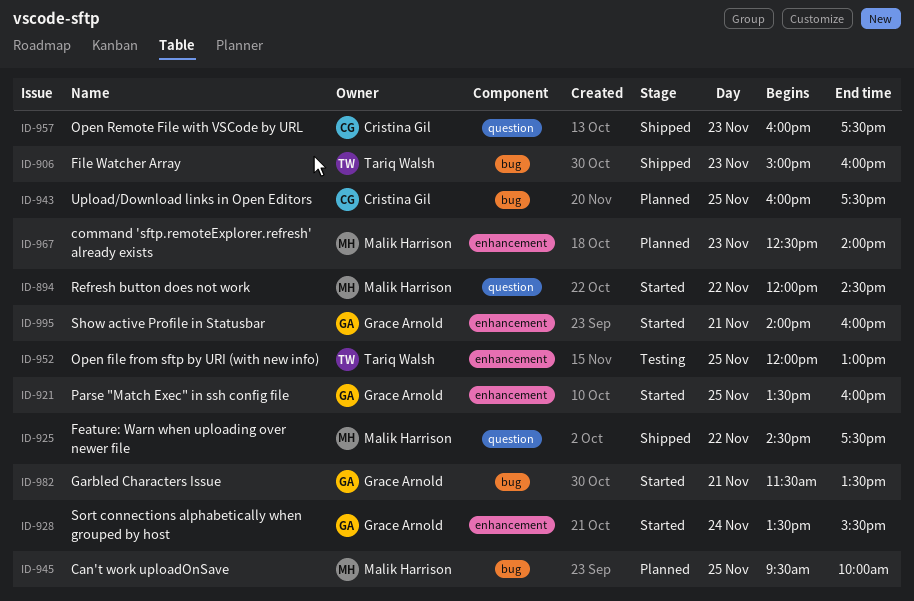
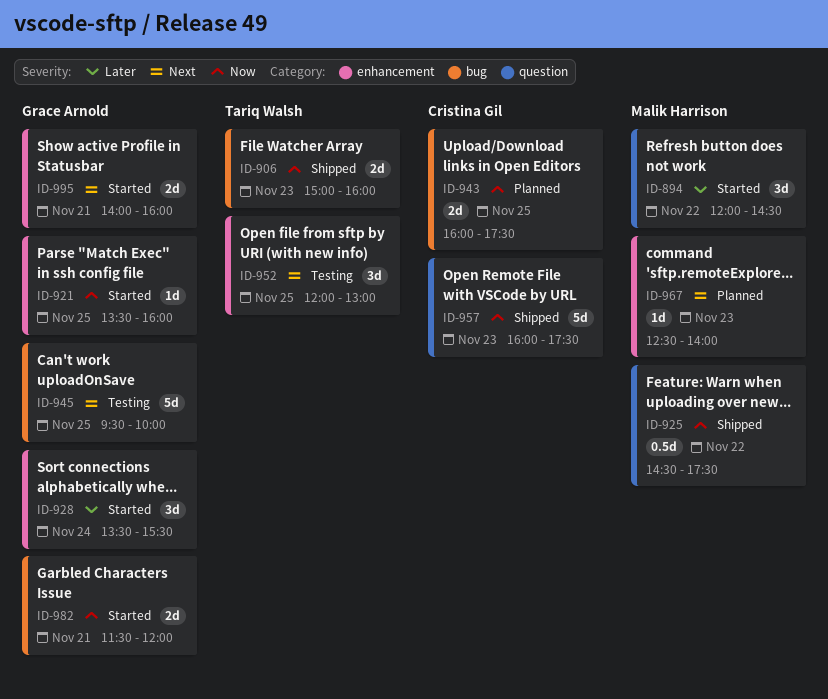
ID-945, status: Planned -> Testing
ID-945, owner: Malik Harrison -> Grace Arnold
ID-982, ends: 13:30 -> 12:00

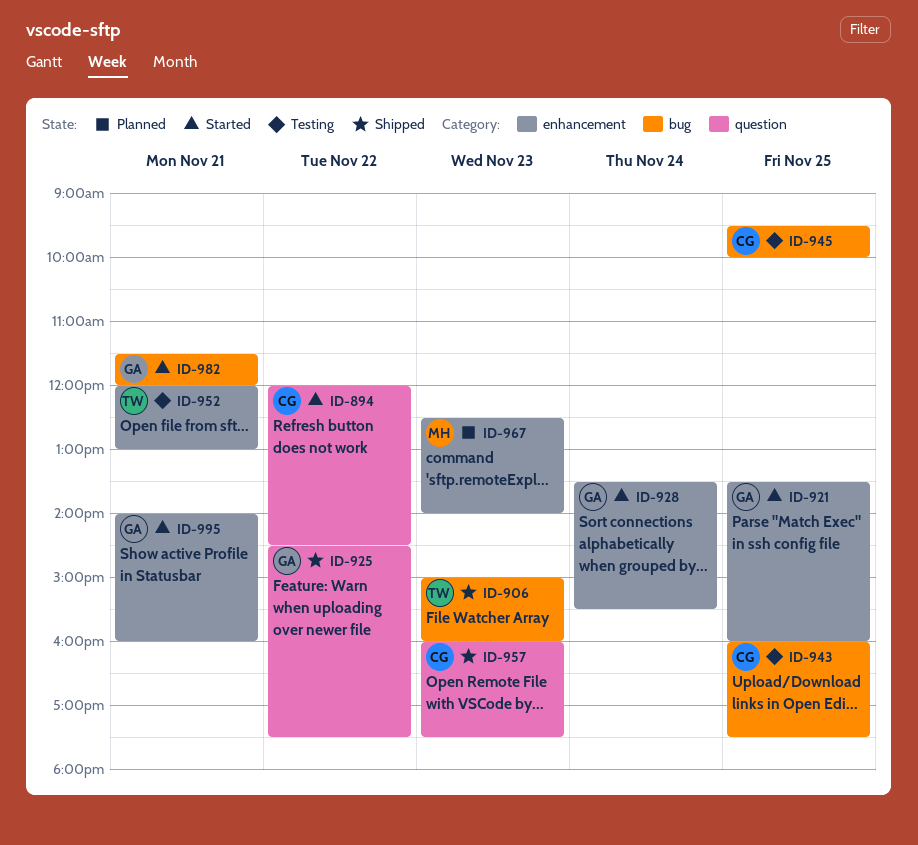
ID-894, owner: Malik Harrison -> Cristina Gil
ID-925, owner: Malik Harrison -> Grace Arnold
ID-943, status: Planned -> Testing
ID-945, owner: Grace Arnold -> Cristina Gil
ID-952, day: Nov 25 -> Nov 21

